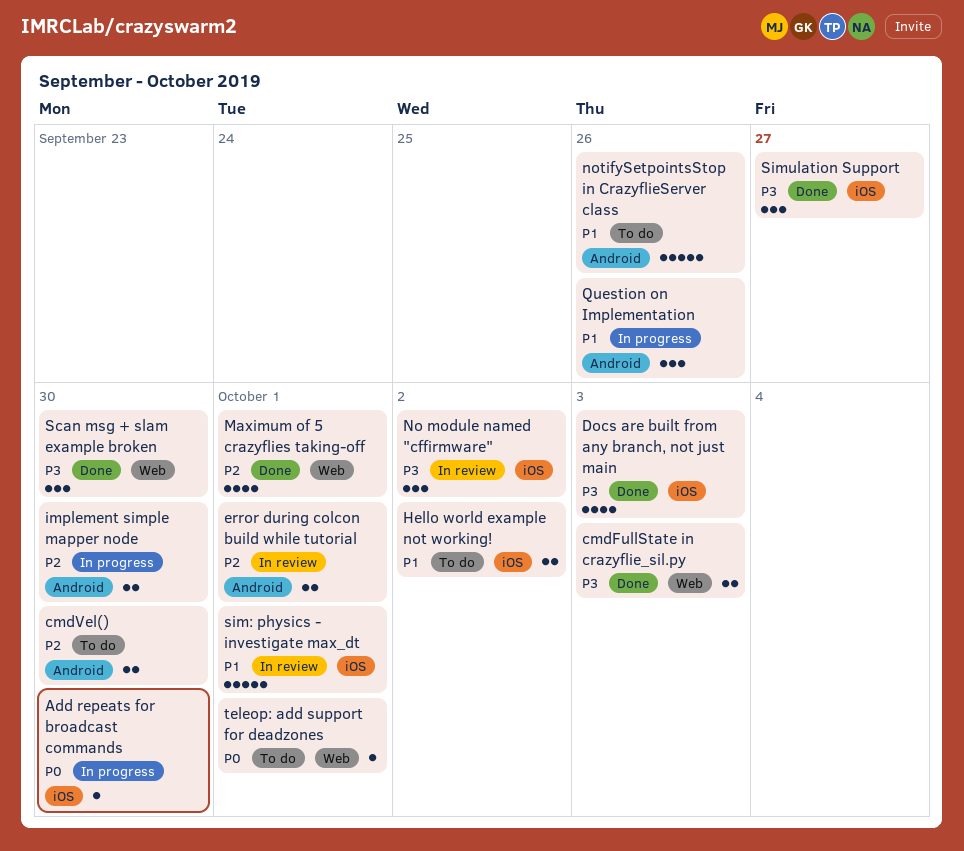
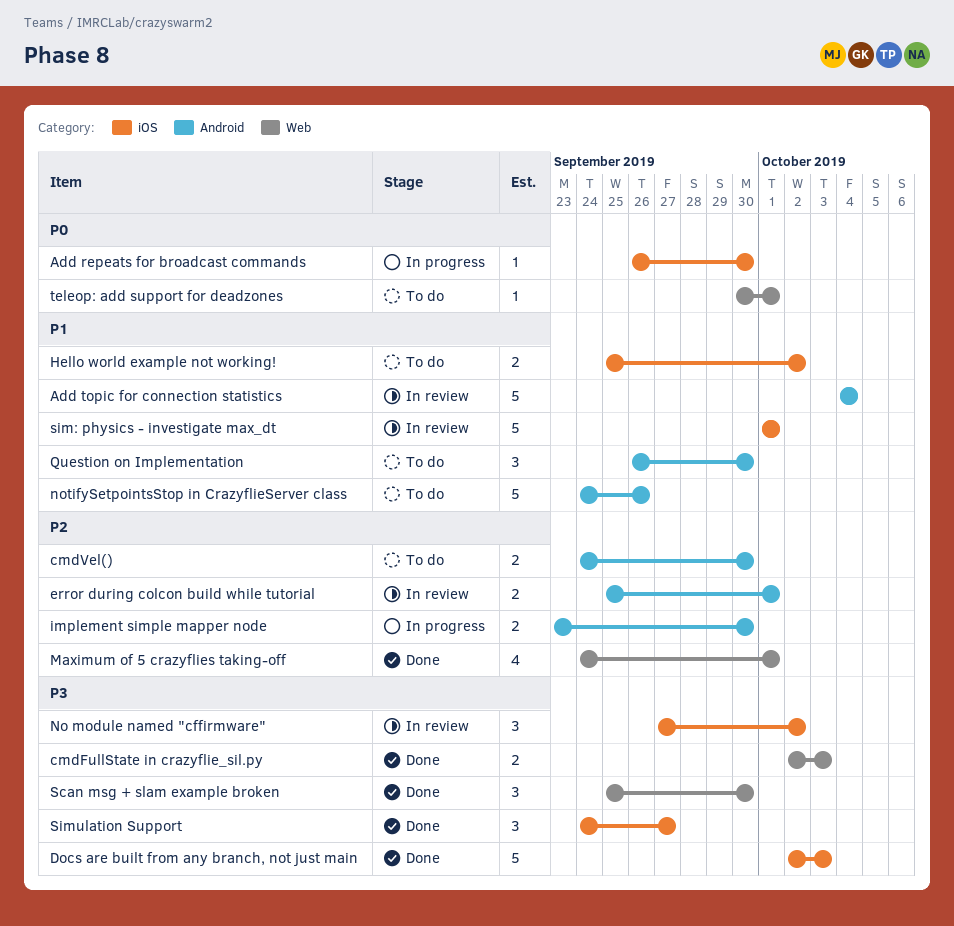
Add topic for connection statistics: none -> present
Docs are built from any branch, not just main, estimate: 4 -> 5
Question on Implementation, status: In progress -> To do
Question on Implementation, due: Sep 26 -> Sep 30

